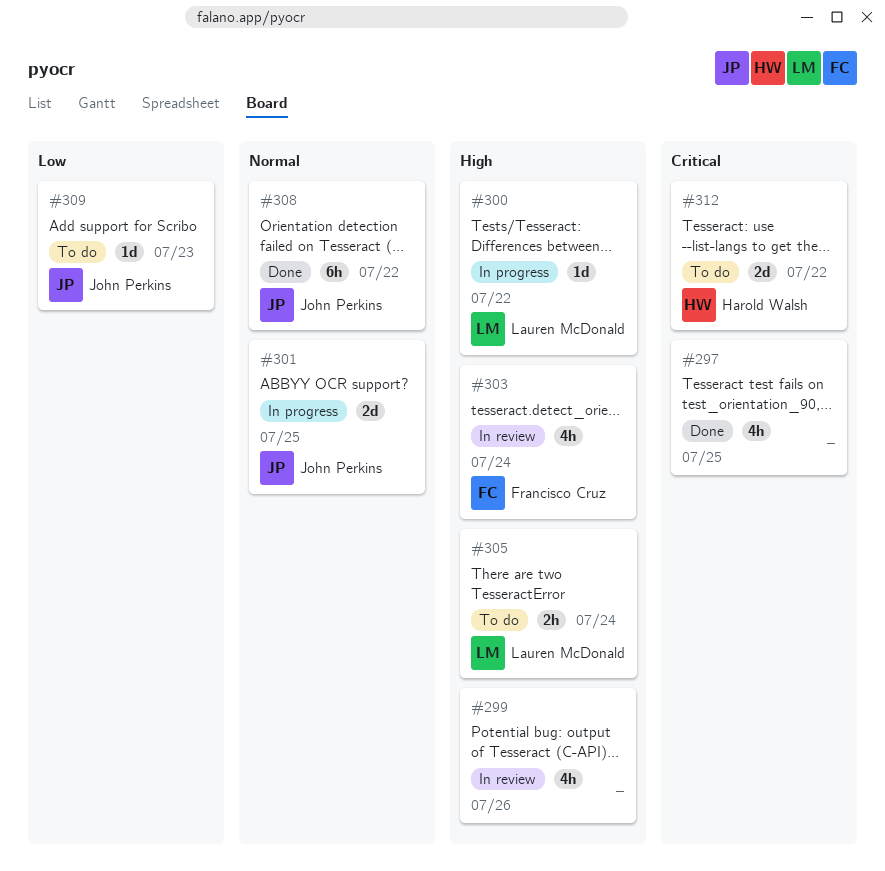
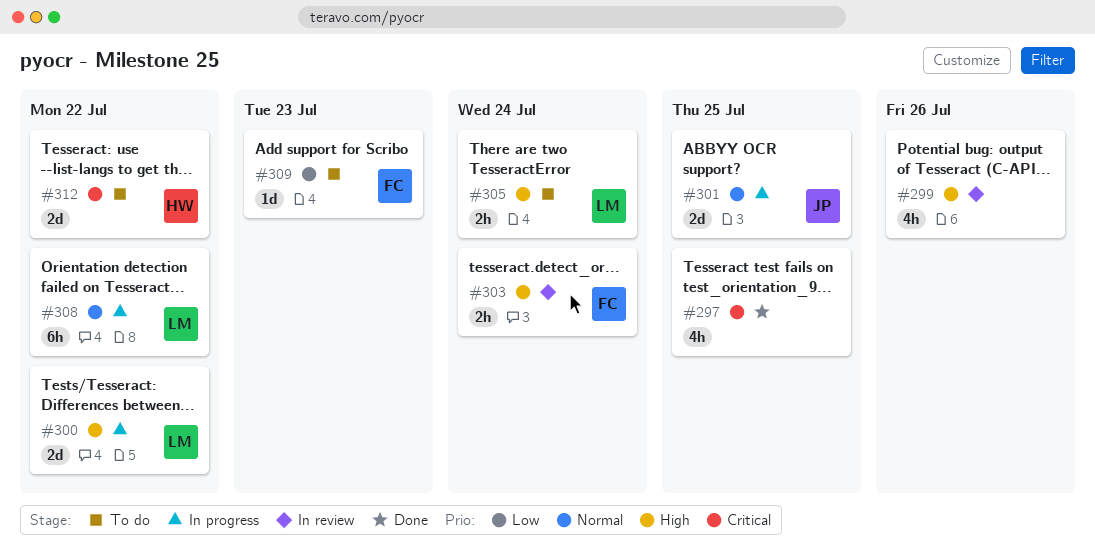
#300, estimate: 1d -> 2d
#303, estimate: 4h -> 2h
#308, status: Done -> In progress
#308, owner: John Perkins -> Lauren McDonald
#309, owner: John Perkins -> Francisco Cruz

